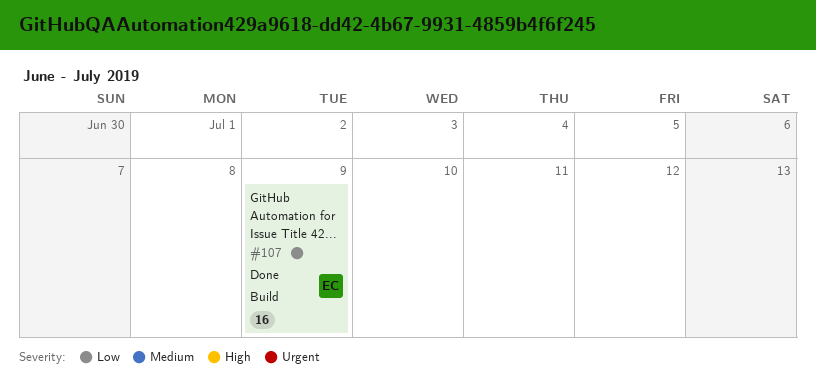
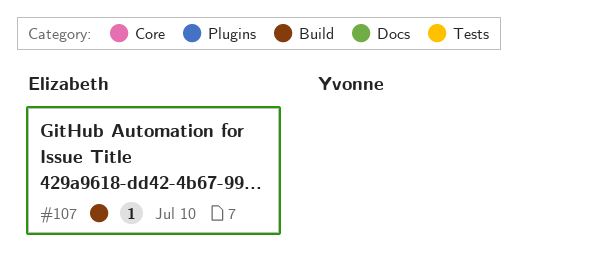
#107, estimate: 16 -> 1
#107, due: Jul 9 -> Jul 10

